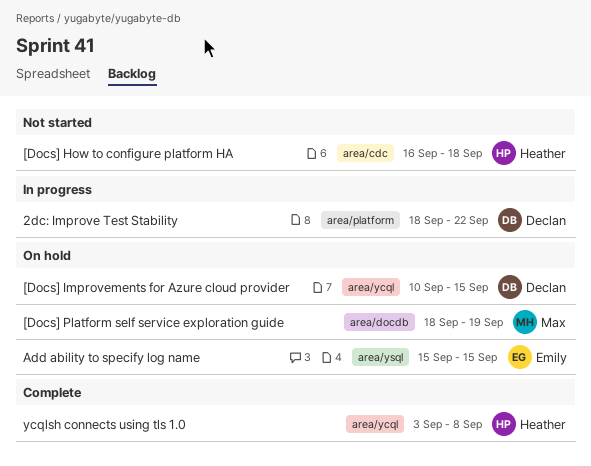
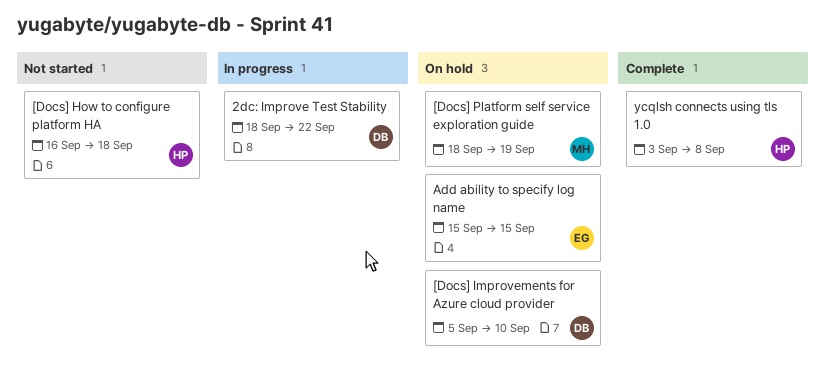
[Docs] Improvements for Azure cloud provider, start: Sep 10 -> Sep 5
[Docs] Improvements for Azure cloud provider, due: Sep 15 -> Sep 10

